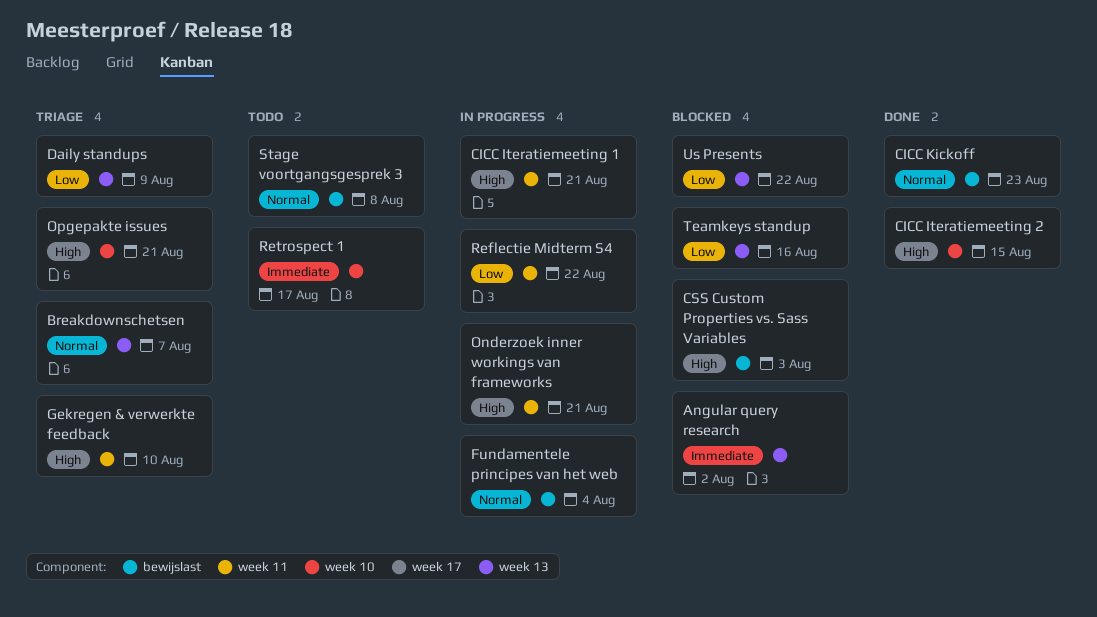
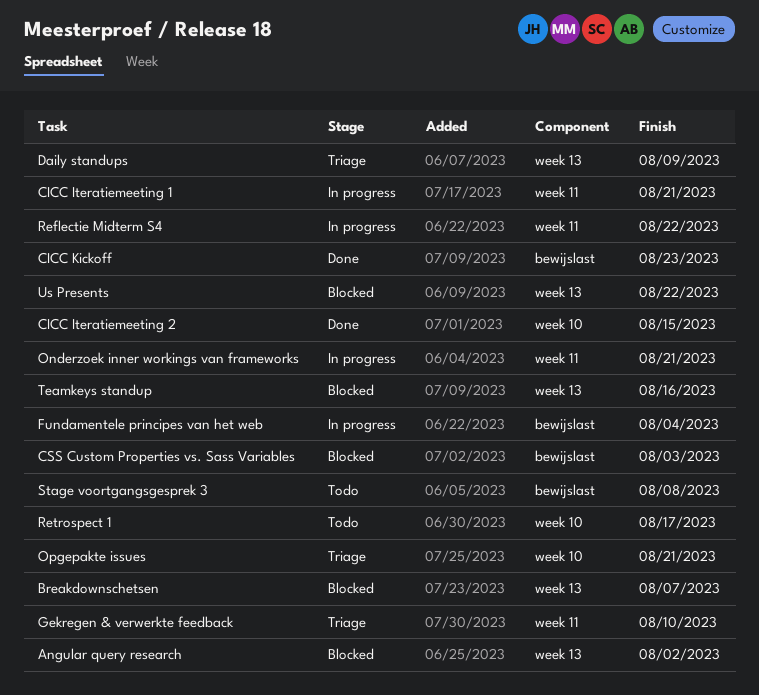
Breakdownschetsen, status: Triage -> Blocked

